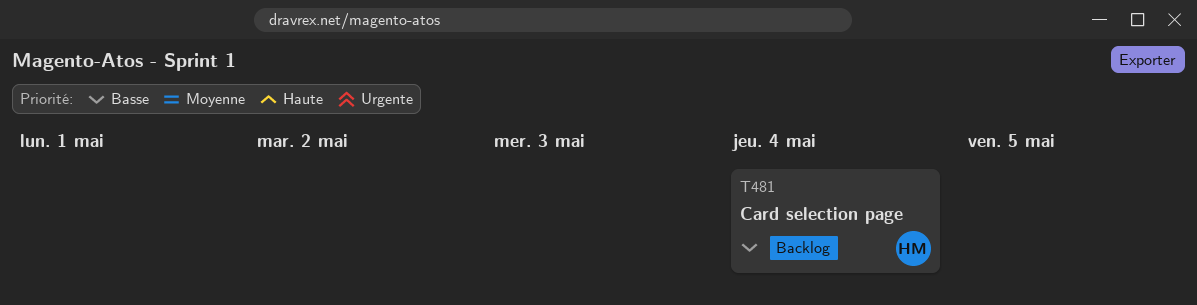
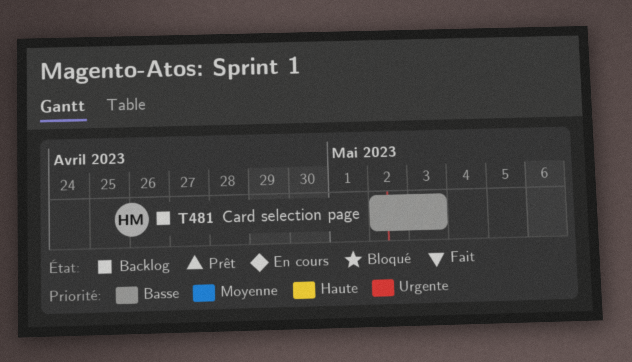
T481, due: May 4 -> May 3

